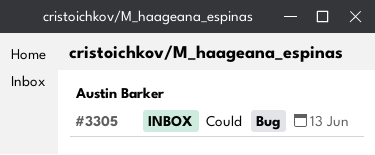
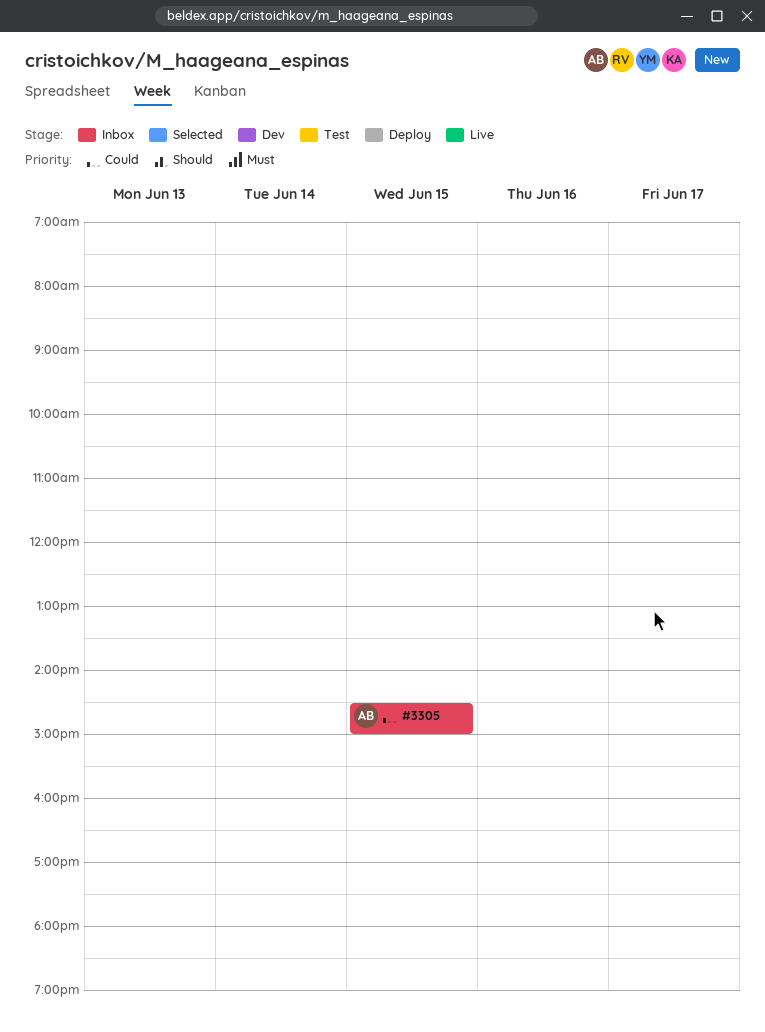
#3305, day: Jun 13 -> Jun 15

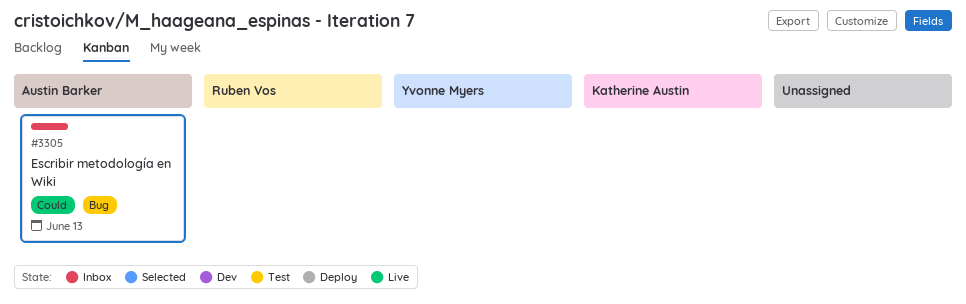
#3305, day: Jun 15 -> Jun 13

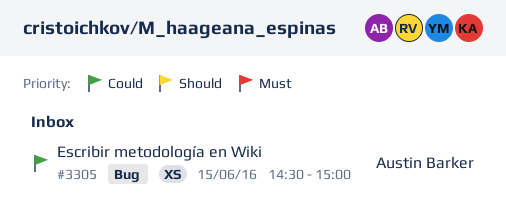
#3305, day: Jun 13 -> Jun 15

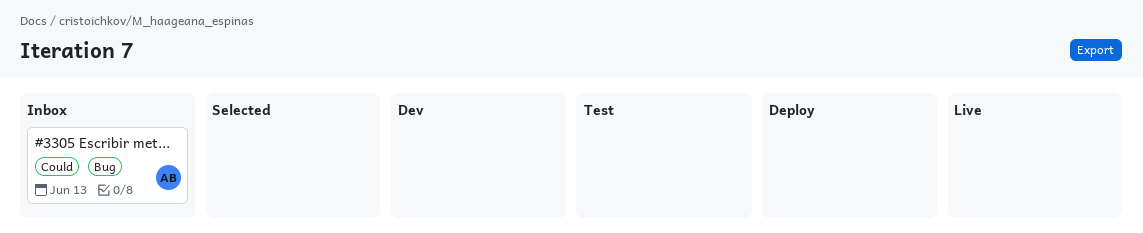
#3305, day: Jun 15 -> Jun 13

